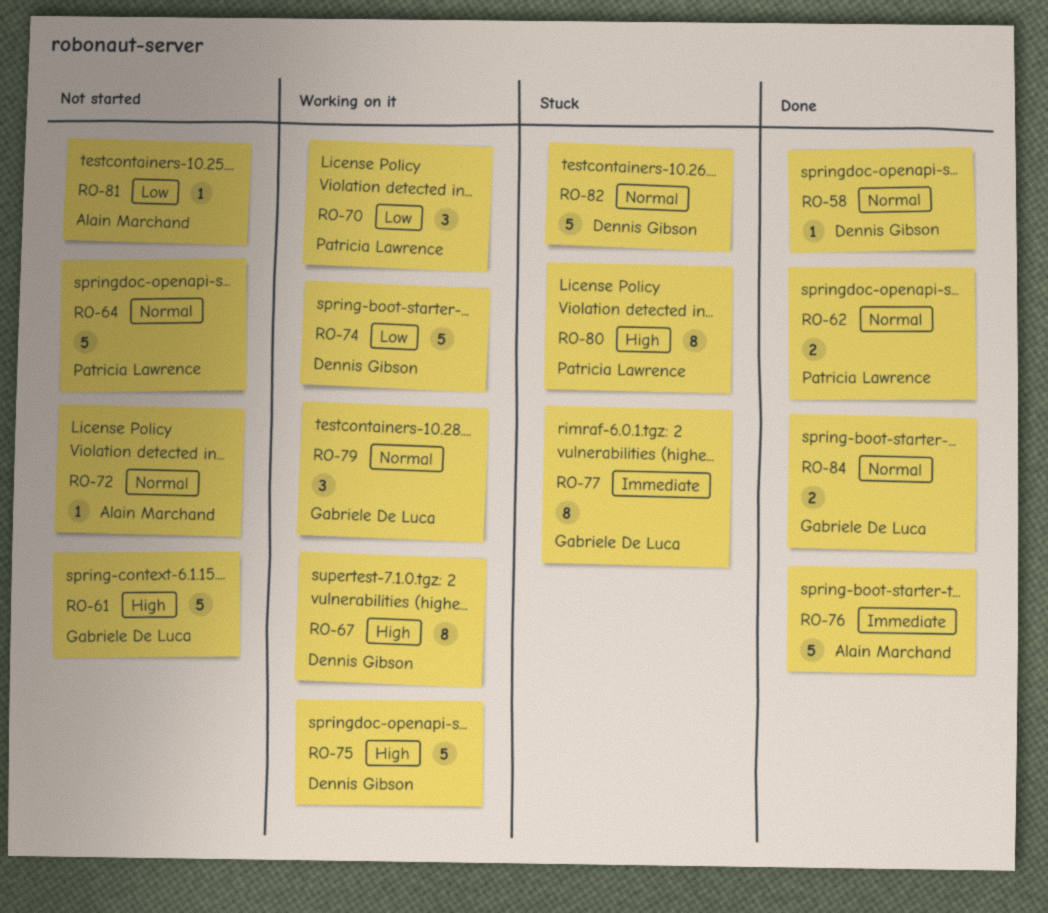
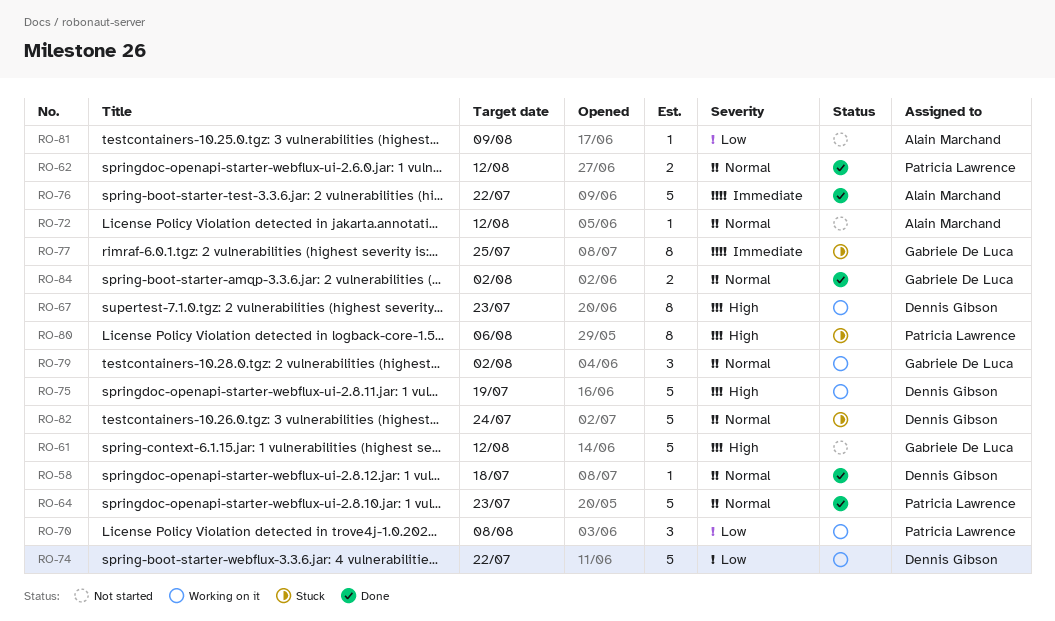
RO-64, status: Not started -> Done

